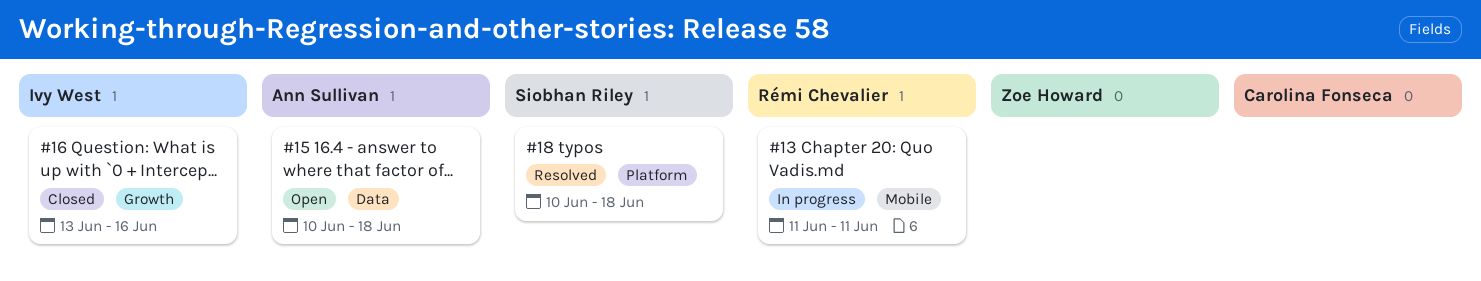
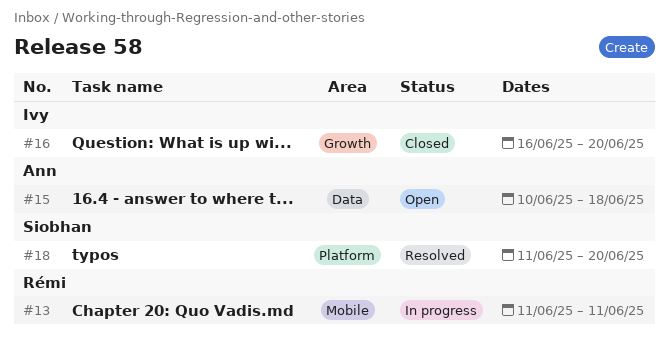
#16, start: Jun 13 -> Jun 16
#16, due: Jun 16 -> Jun 20
#18, start: Jun 10 -> Jun 11
#18, due: Jun 18 -> Jun 20

